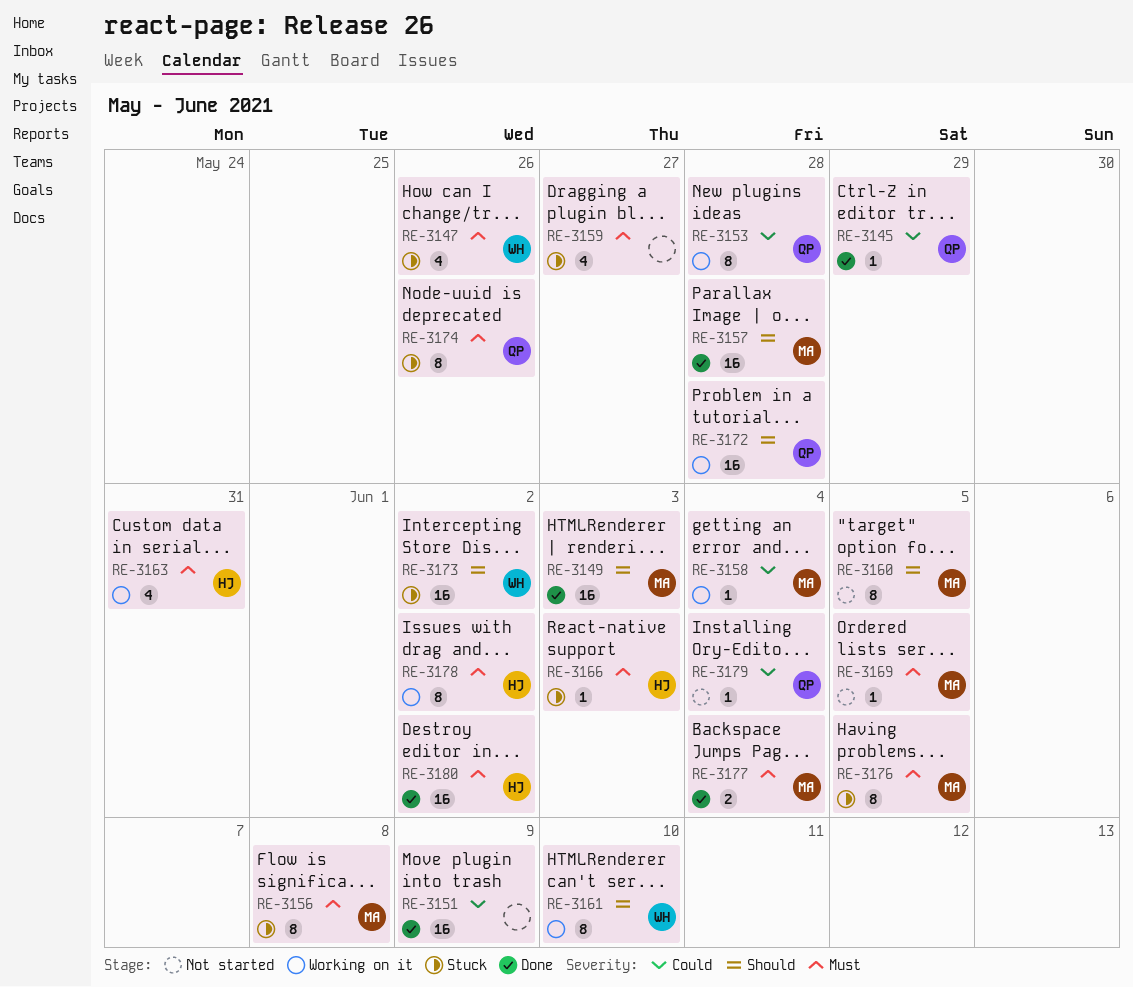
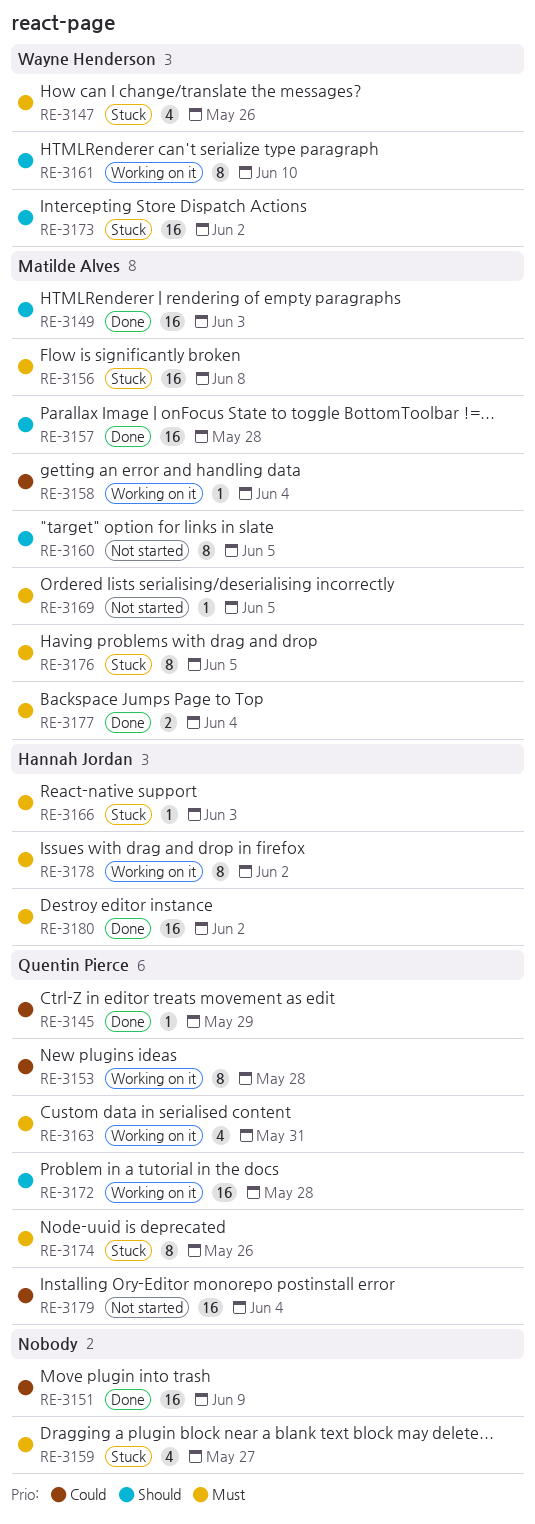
RE-3156, estimate: 8 -> 16
RE-3163, owner: Hannah Jordan -> Quentin Pierce
RE-3179, estimate: 1 -> 16

